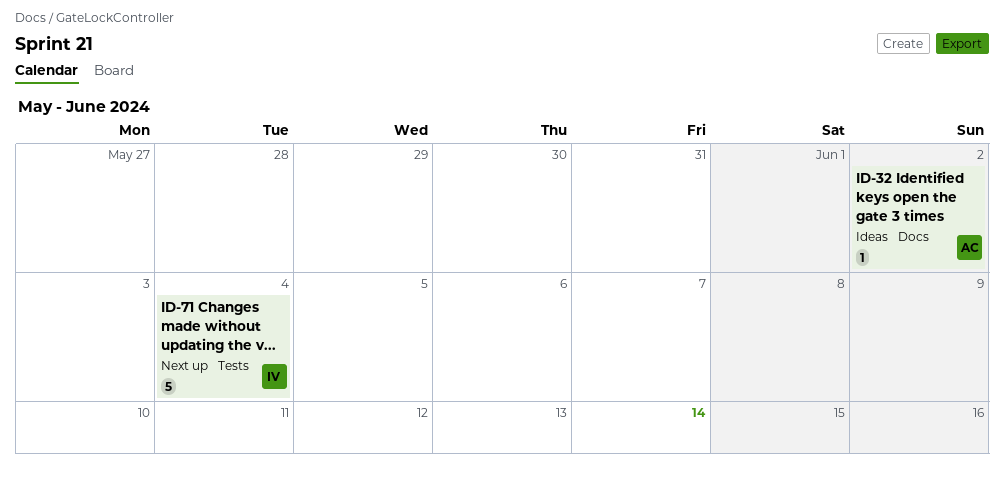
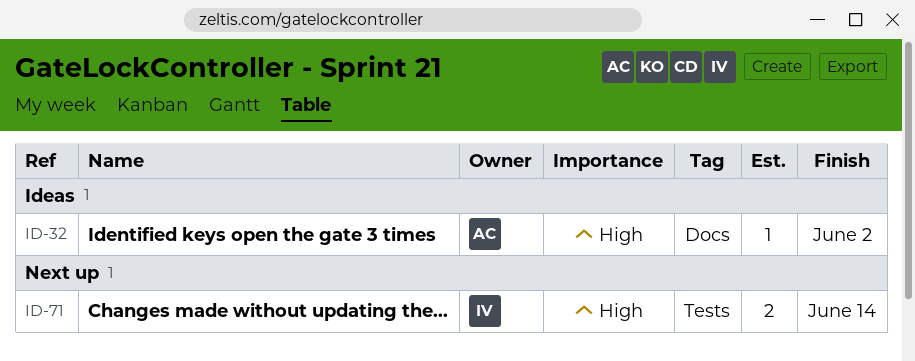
ID-71, estimate: 5 -> 2
ID-71, due: Jun 4 -> Jun 14

